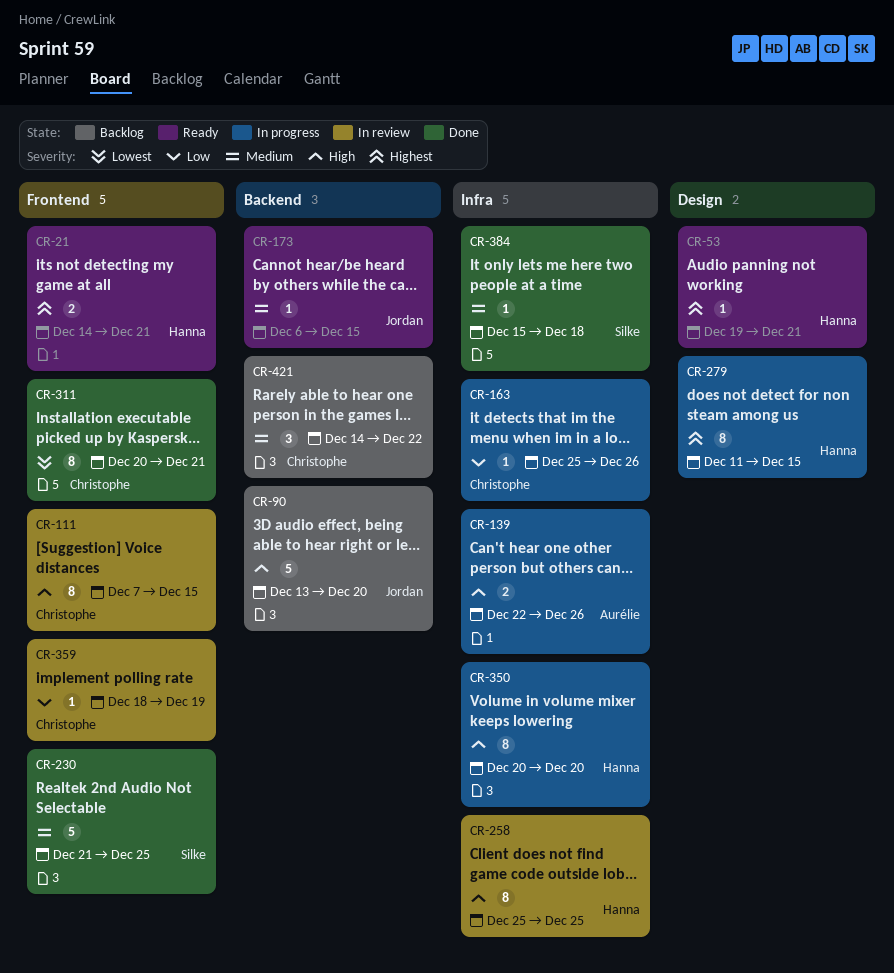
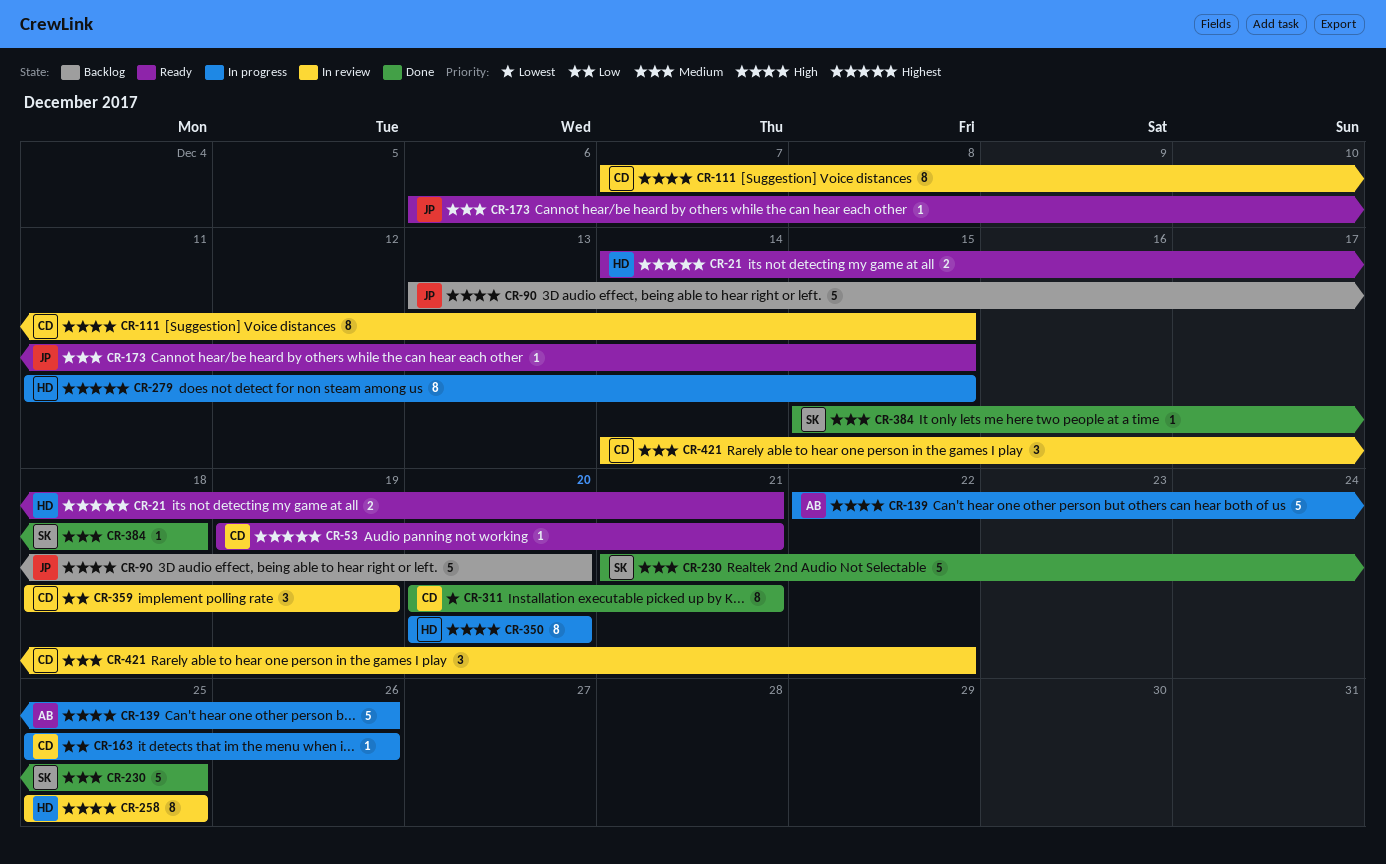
CR-53, owner: Hanna -> Christophe
CR-139, estimate: 2 -> 5
CR-359, estimate: 1 -> 3
CR-421, status: Backlog -> In review

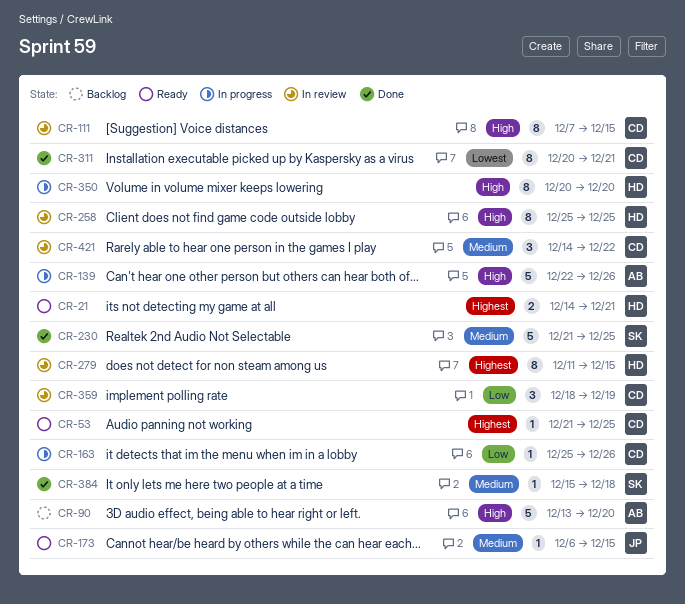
CR-53, start: Dec 19 -> Dec 21
CR-53, due: Dec 21 -> Dec 25
CR-90, owner: JP -> AB
CR-279, status: In progress -> In review

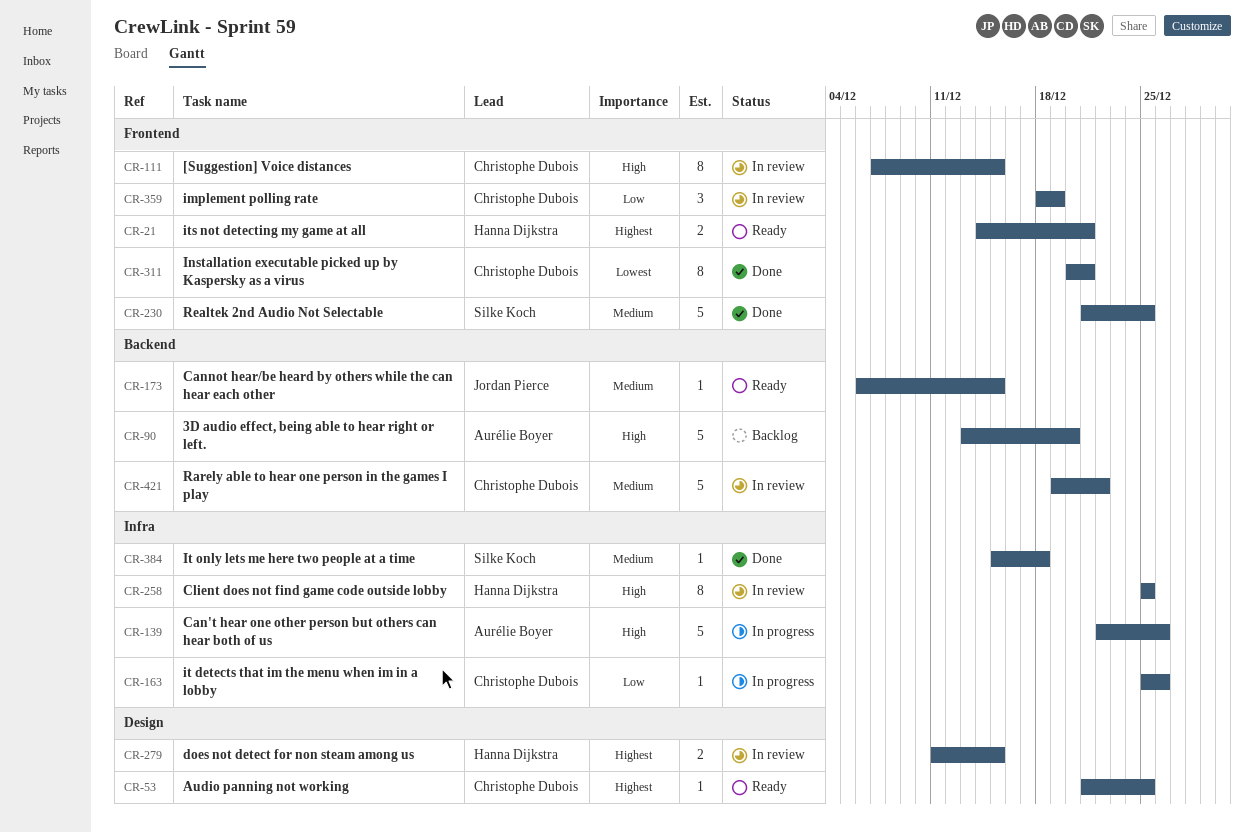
CR-279, estimate: 8 -> 2
CR-350: present -> none
CR-421, estimate: 3 -> 5
CR-421, start: Dec 14 -> Dec 19

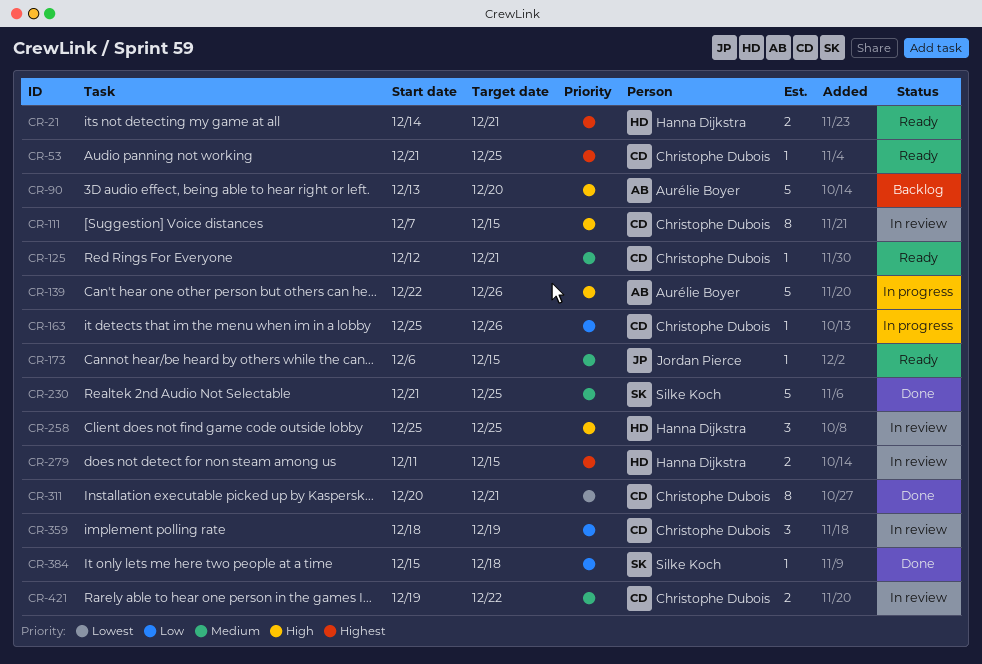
CR-125: none -> present
CR-258, estimate: 8 -> 3
CR-384, priority: Medium -> Low
CR-421, estimate: 5 -> 2

